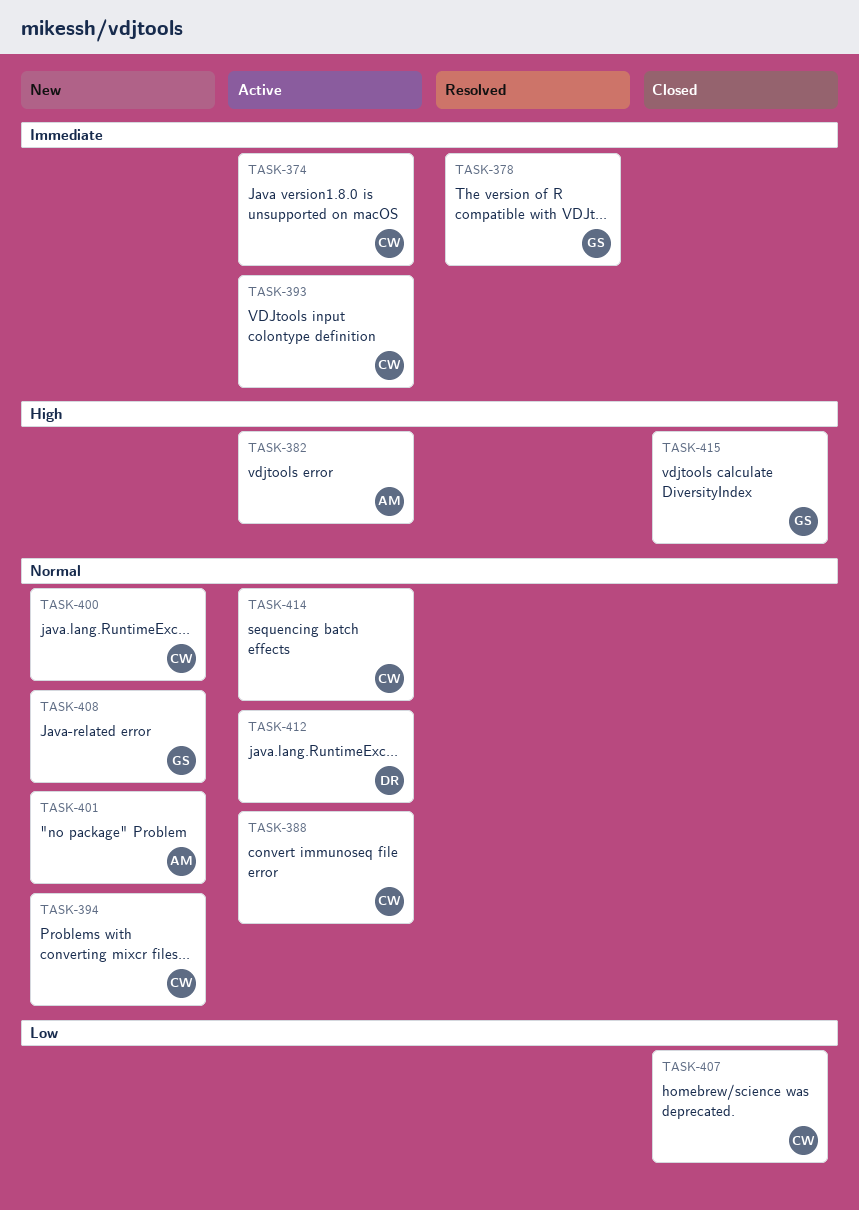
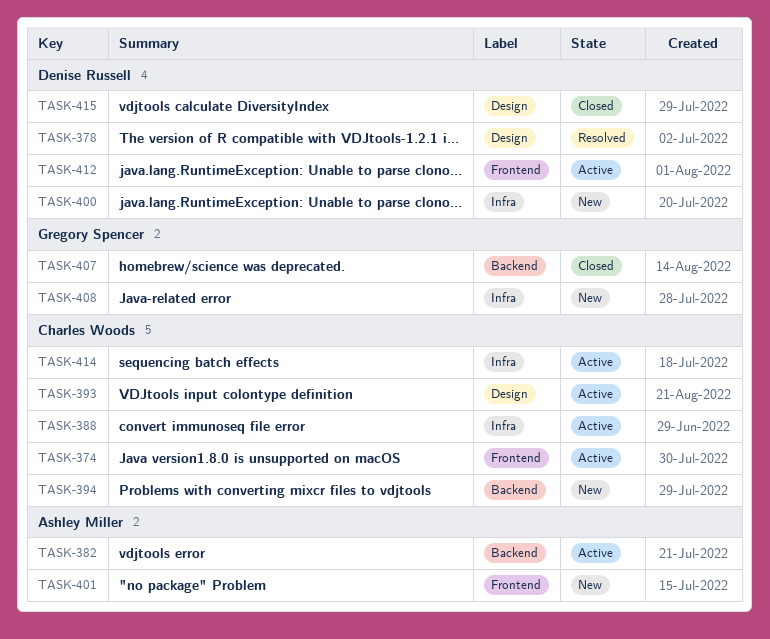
TASK-378, owner: Gregory Spencer -> Denise Russell
TASK-400, owner: Charles Woods -> Denise Russell
TASK-407, owner: Charles Woods -> Gregory Spencer
TASK-415, owner: Gregory Spencer -> Denise Russell

